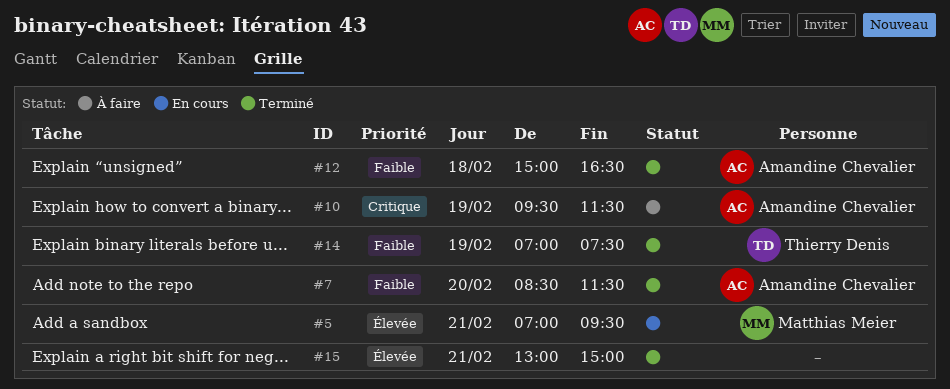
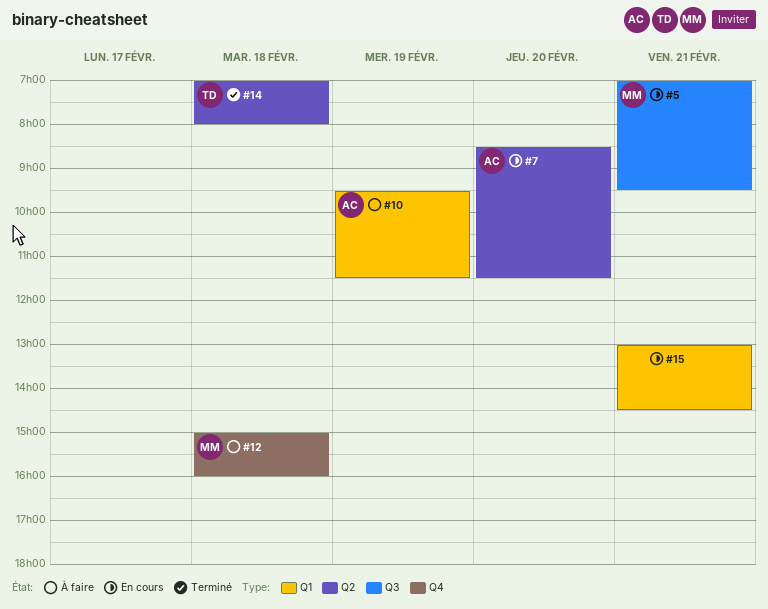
#7, status: Terminé -> En cours
#12, status: Terminé -> À faire
#12, owner: Amandine Chevalier -> Matthias Meier
#12, ends: 16:30 -> 16:00
#14, day: Feb 19 -> Feb 18
#14, ends: 07:30 -> 08:00
#15, status: Terminé -> En cours
#15, ends: 15:00 -> 14:30

